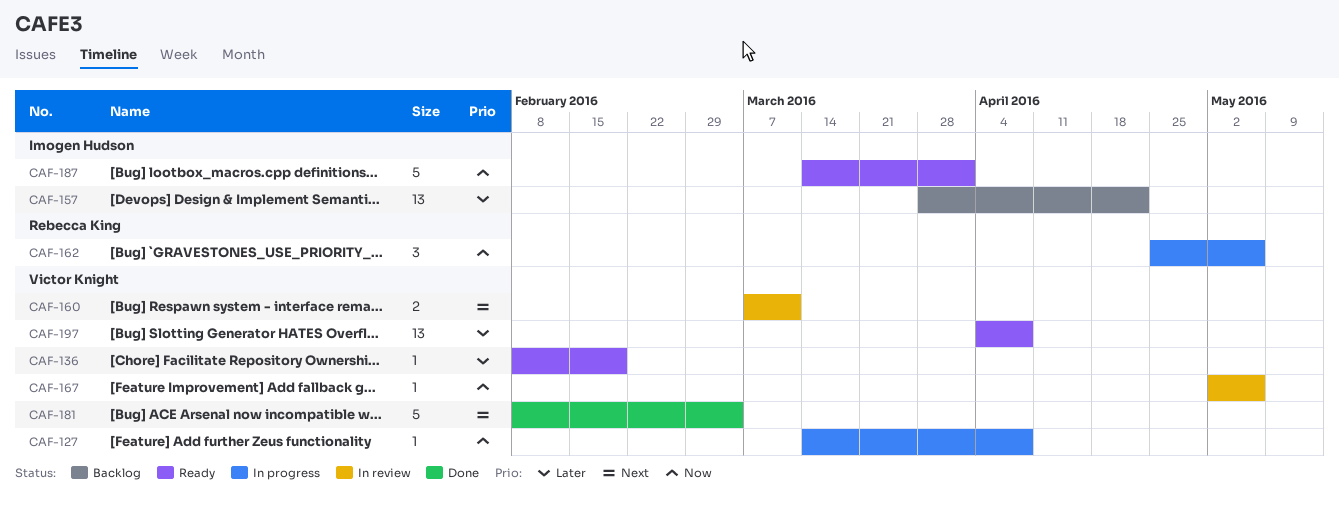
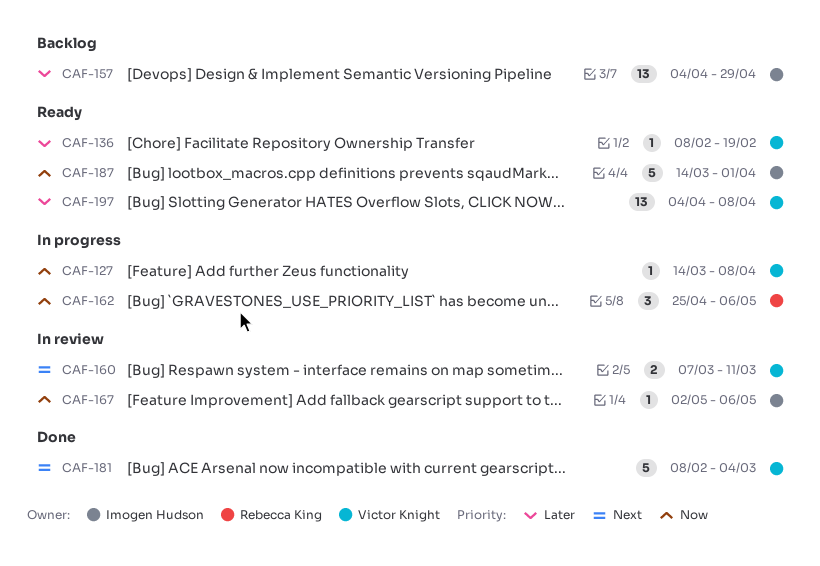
CAF-157, start: Mar 28 -> Apr 4
CAF-157, due: Apr 22 -> Apr 29
CAF-167, owner: Victor Knight -> Imogen Hudson

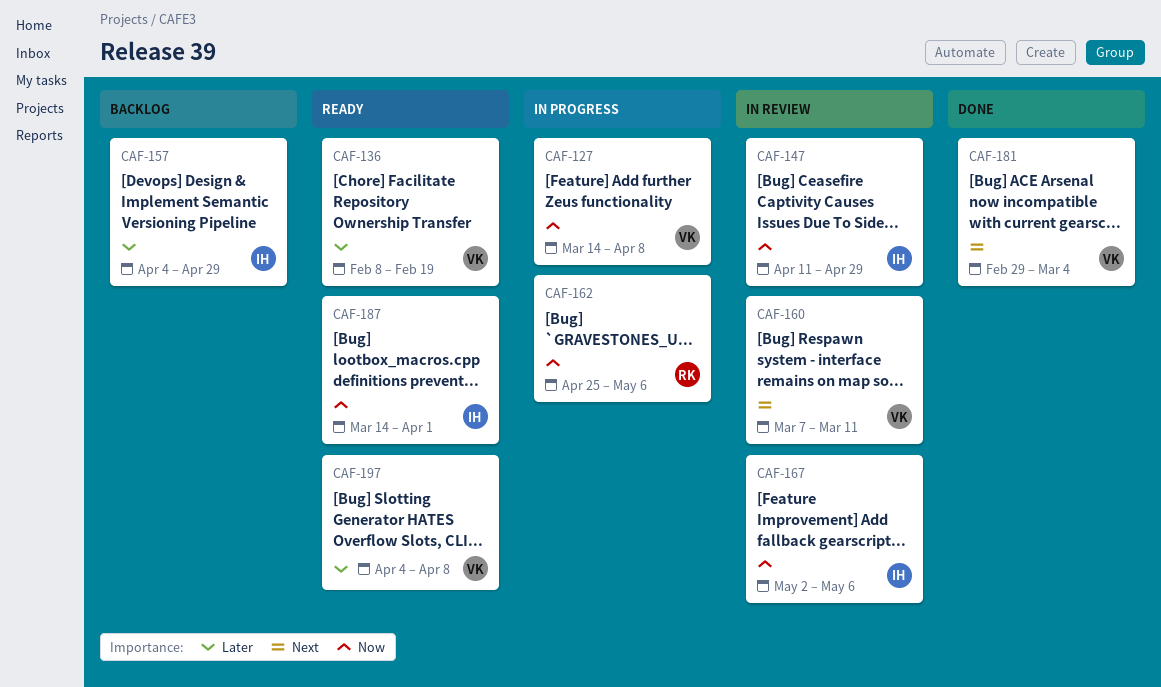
CAF-147: none -> present
CAF-181, start: Feb 8 -> Feb 29

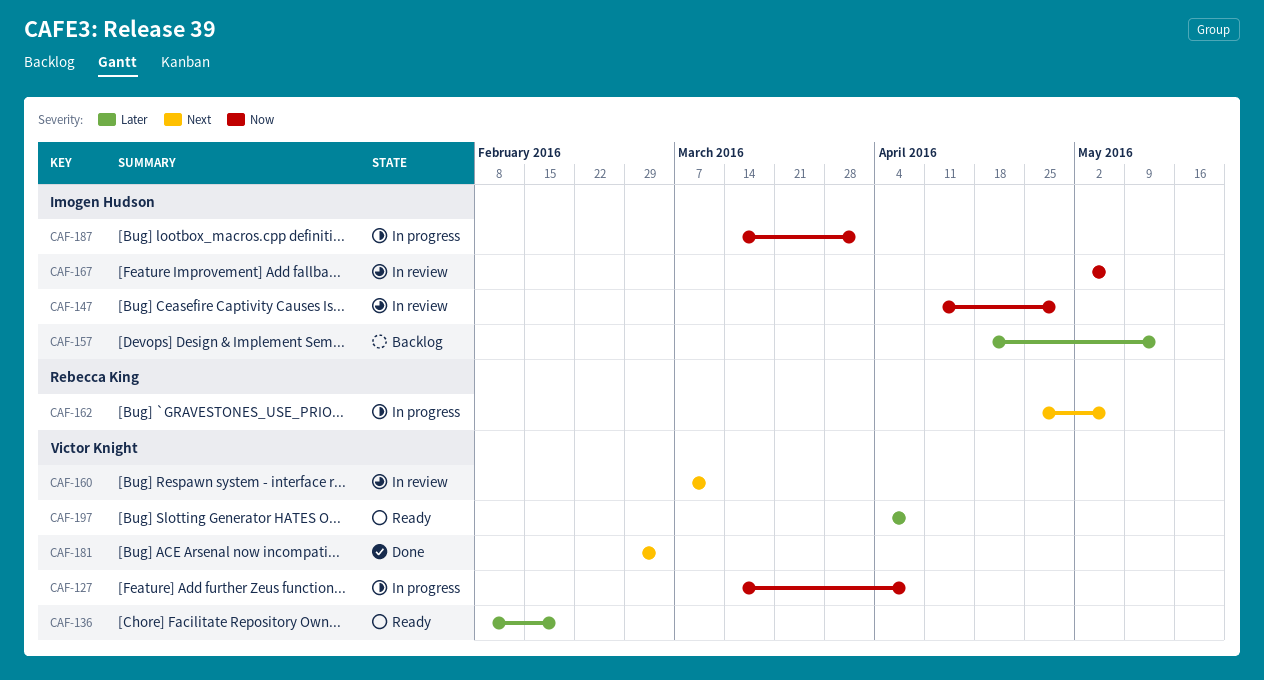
CAF-157, start: Apr 4 -> Apr 18
CAF-157, due: Apr 29 -> May 13
CAF-162, priority: Now -> Next
CAF-187, status: Ready -> In progress

